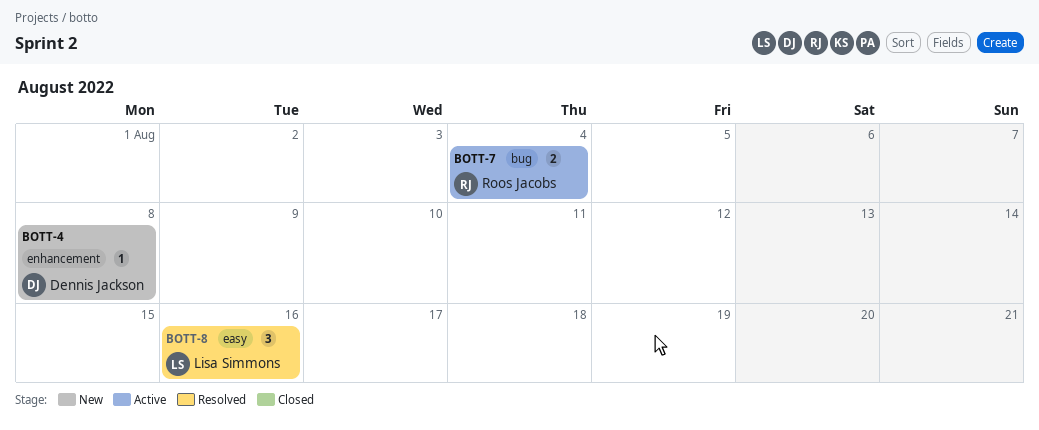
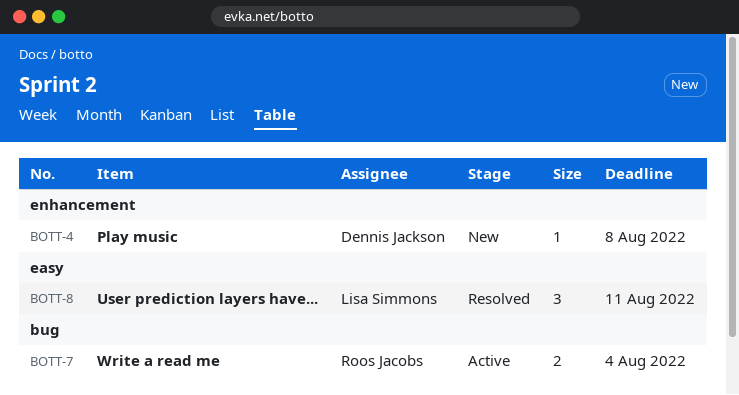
BOTT-8, due: Aug 16 -> Aug 11

